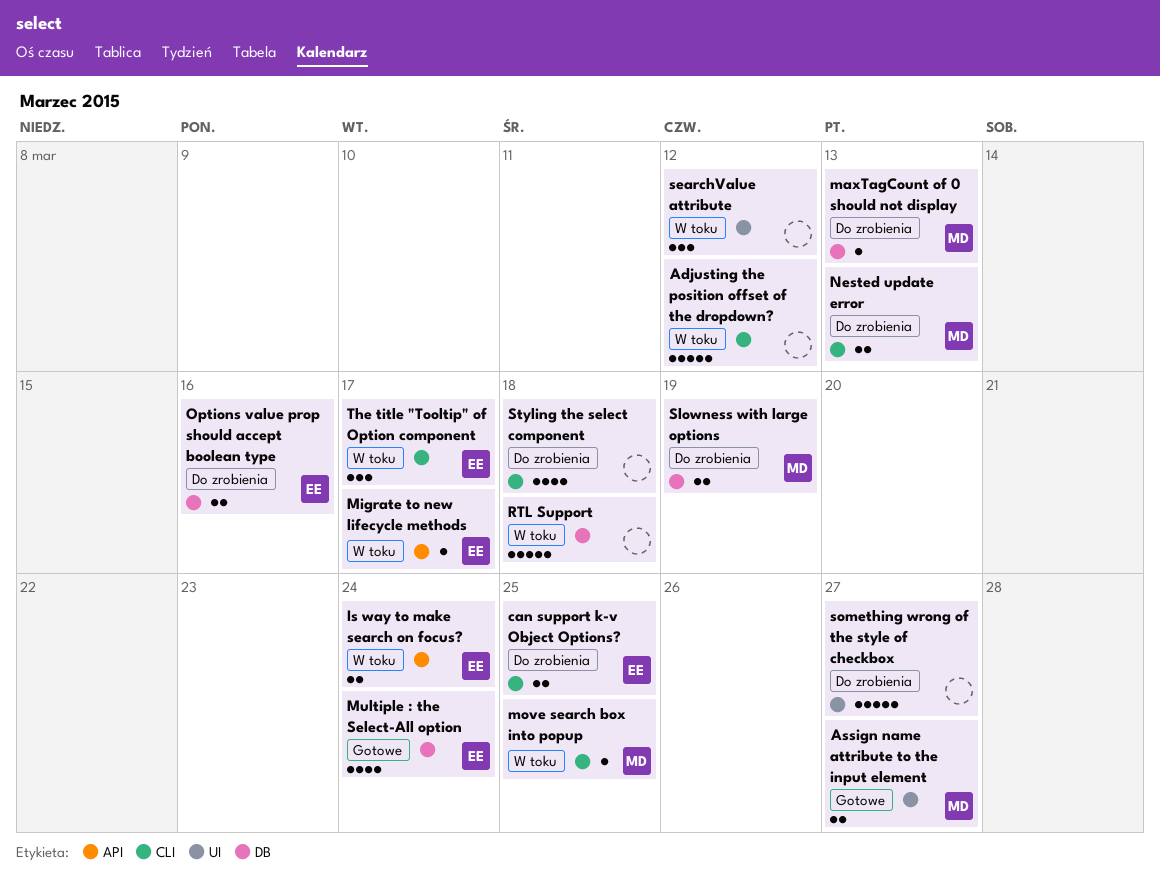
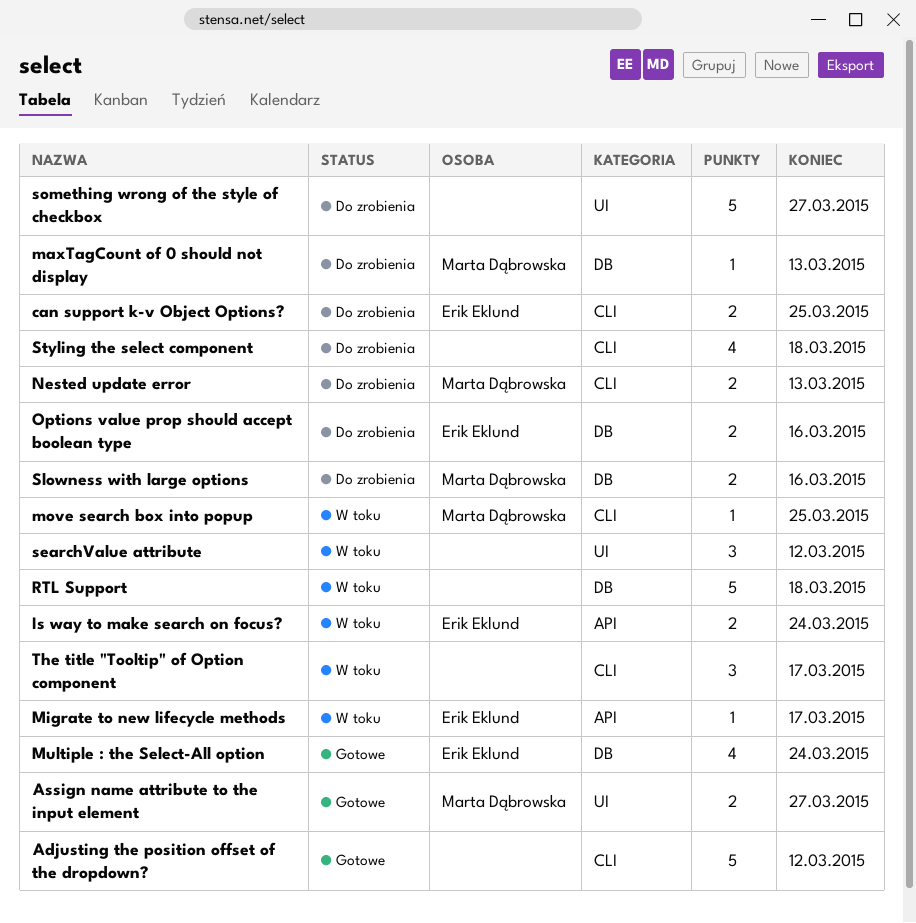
Adjusting the position offset of the dropdown?, status: W toku -> Gotowe
Slowness with large options, due: Mar 19 -> Mar 16
The title "Tooltip" of Option component, owner: Erik Eklund -> none

